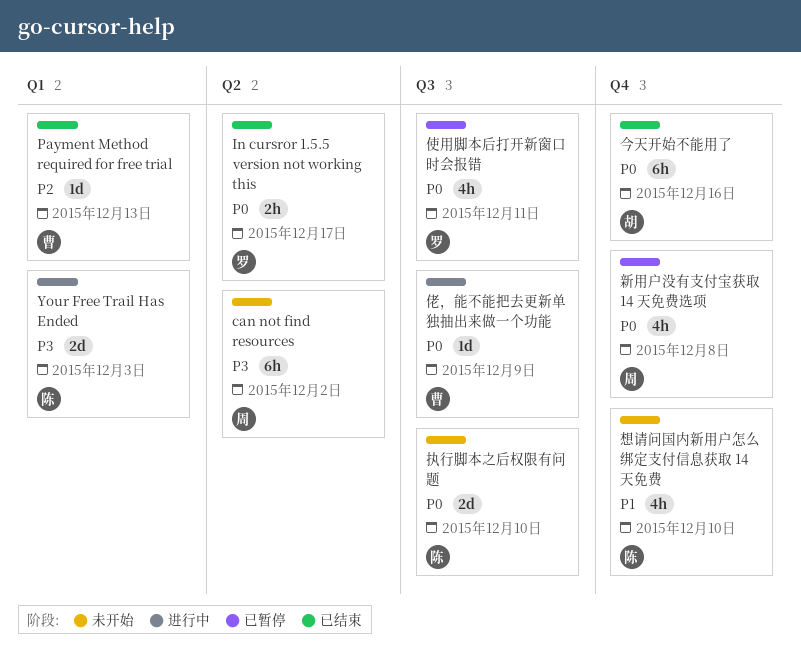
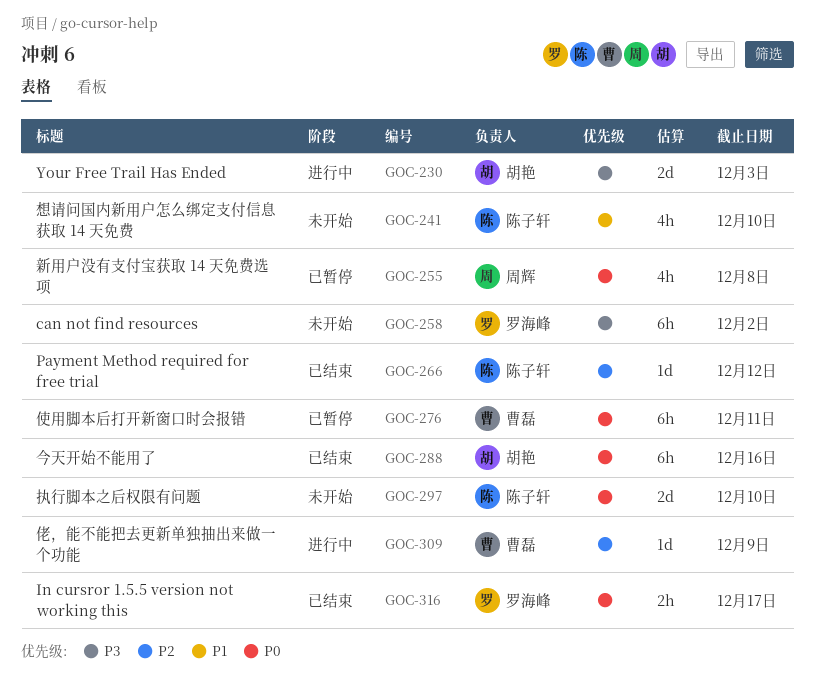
can not find resources, owner: 周辉 -> 罗海峰
Payment Method required for free trial, owner: 曹磊 -> 陈子轩
Payment Method required for free trial, due: Dec 13 -> Dec 12
Your Free Trail Has Ended, owner: 陈子轩 -> 胡艳
佬，能不能把去更新单独抽出来做一个功能, priority: P0 -> P2
使用脚本后打开新窗口时会报错, owner: 罗海峰 -> 曹磊
使用脚本后打开新窗口时会报错, estimate: 4h -> 6h

